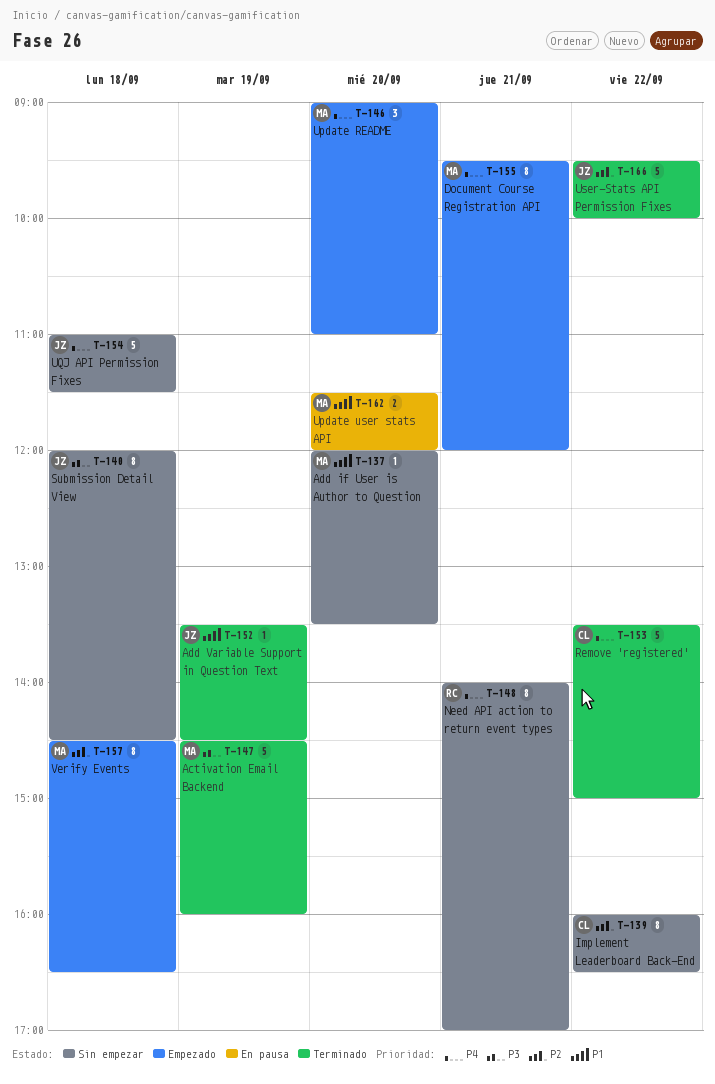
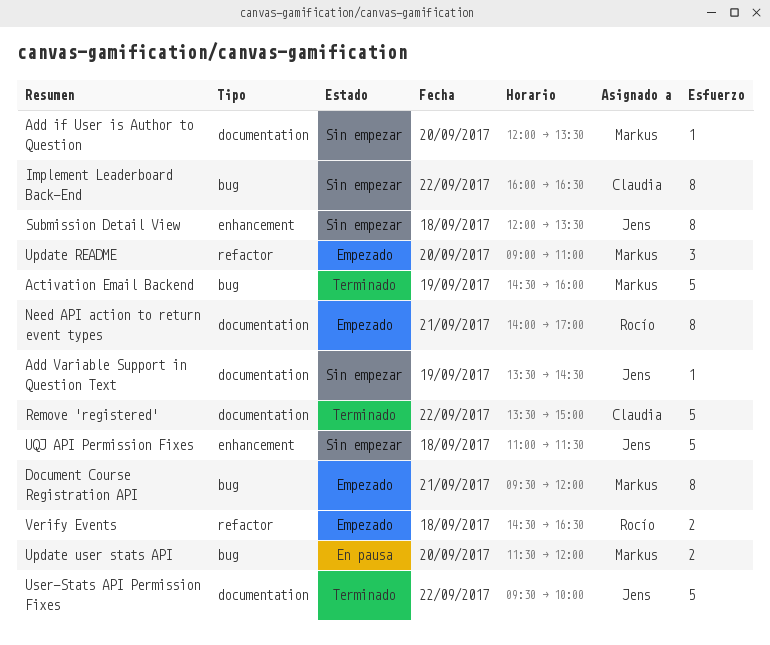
Add Variable Support in Question Text, status: Terminado -> Sin empezar
Need API action to return event types, status: Sin empezar -> Empezado
Submission Detail View, ends: 14:30 -> 13:30
Verify Events, owner: Markus -> Rocío
Verify Events, estimate: 8 -> 2

